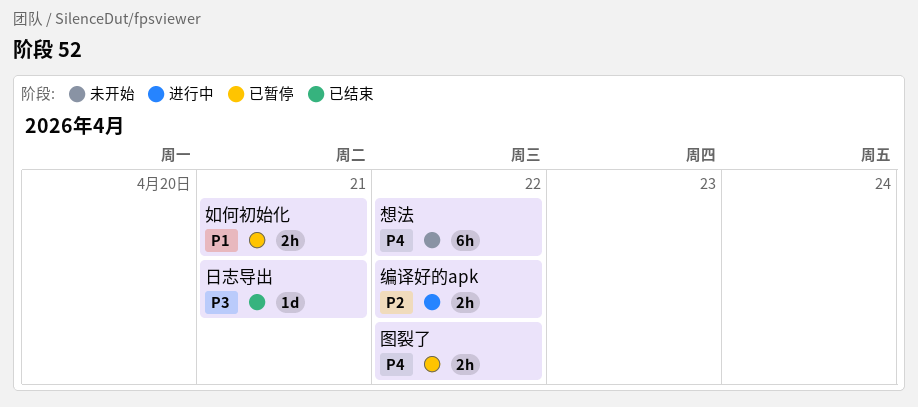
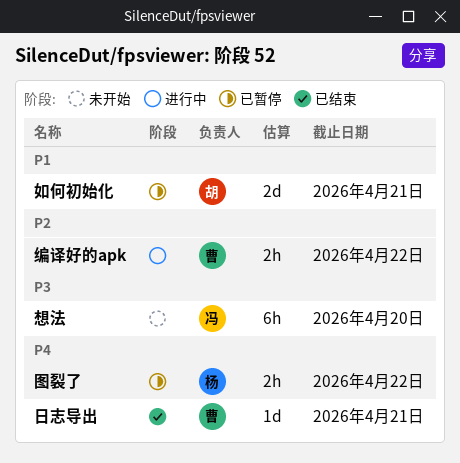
如何初始化, estimate: 2h -> 2d
想法, priority: P4 -> P3
想法, due: Apr 22 -> Apr 20
日志导出, priority: P3 -> P4

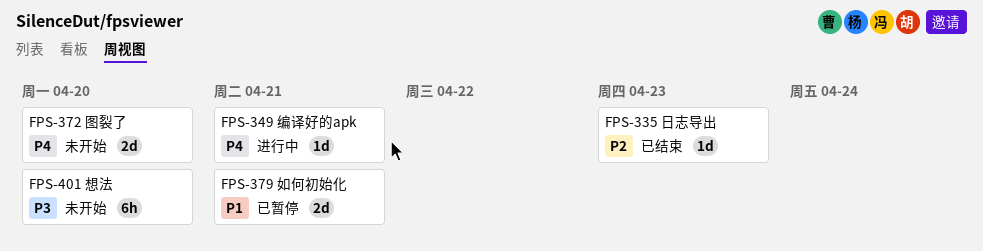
图裂了, status: 已暂停 -> 未开始
图裂了, estimate: 2h -> 2d
图裂了, due: Apr 22 -> Apr 20
日志导出, priority: P4 -> P2
日志导出, due: Apr 21 -> Apr 23
编译好的apk, priority: P2 -> P4
编译好的apk, estimate: 2h -> 1d
编译好的apk, due: Apr 22 -> Apr 21

